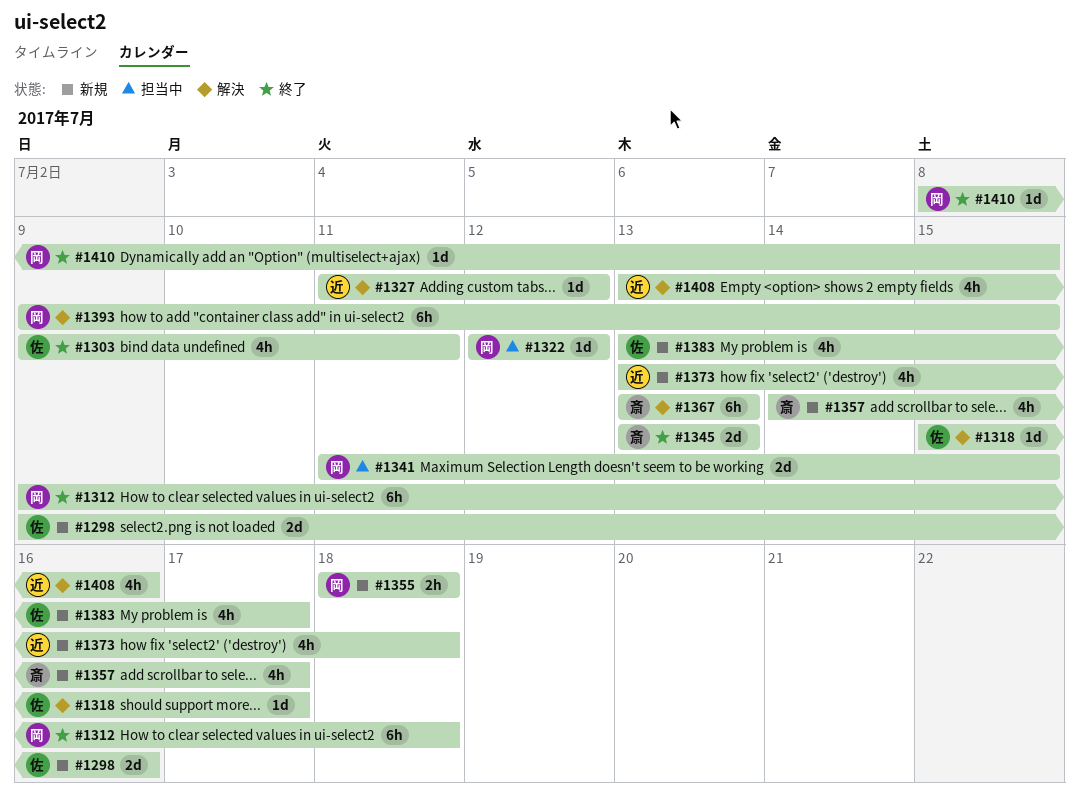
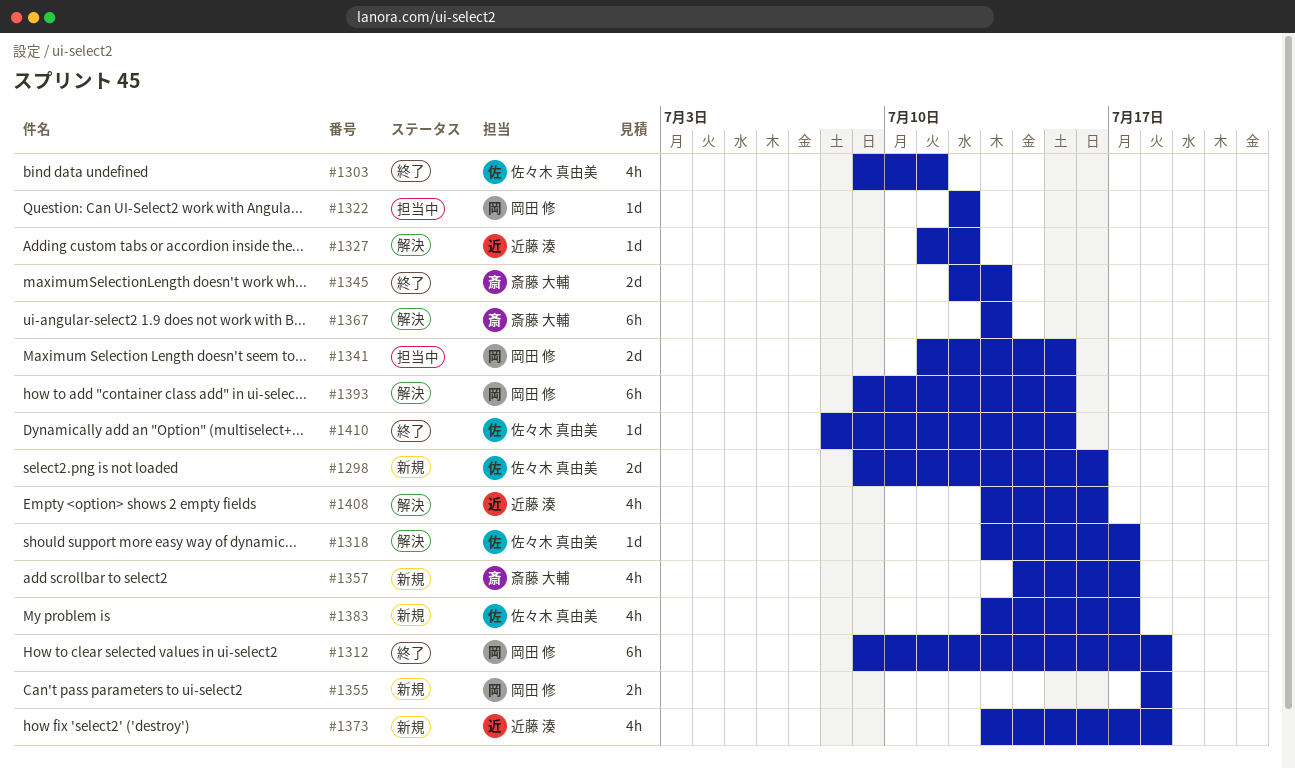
#1318, start: Jul 15 -> Jul 13
#1345, start: Jul 13 -> Jul 12
#1410, owner: 岡田 修 -> 佐々木 真由美

